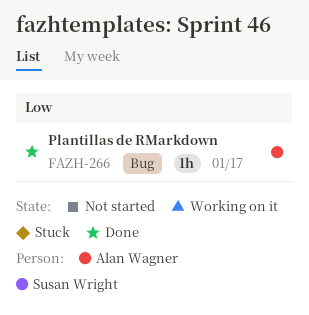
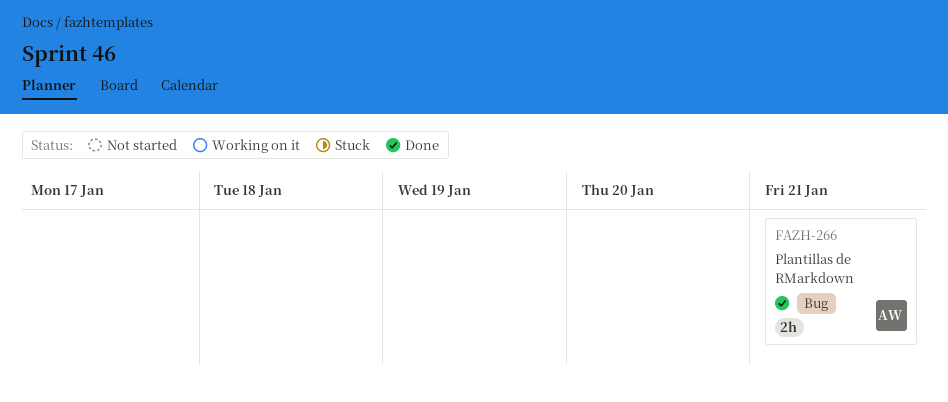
FAZH-266, estimate: 1h -> 2h
FAZH-266, due: Jan 17 -> Jan 21

